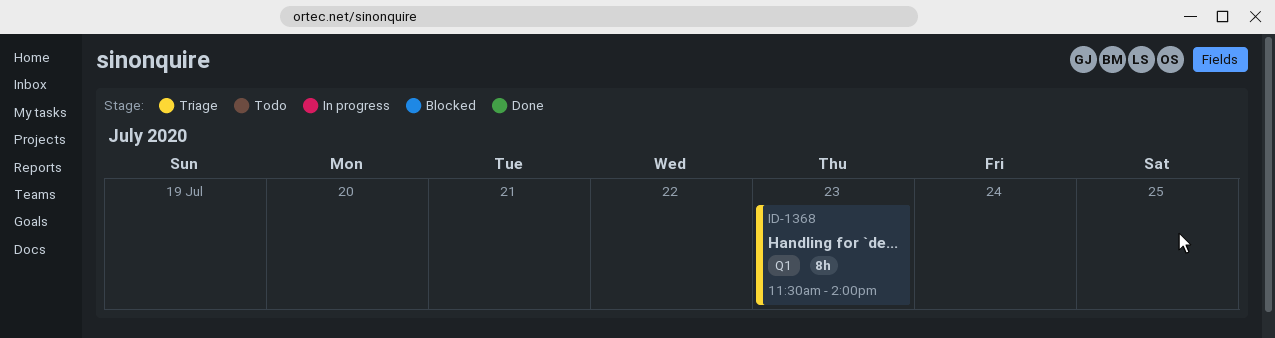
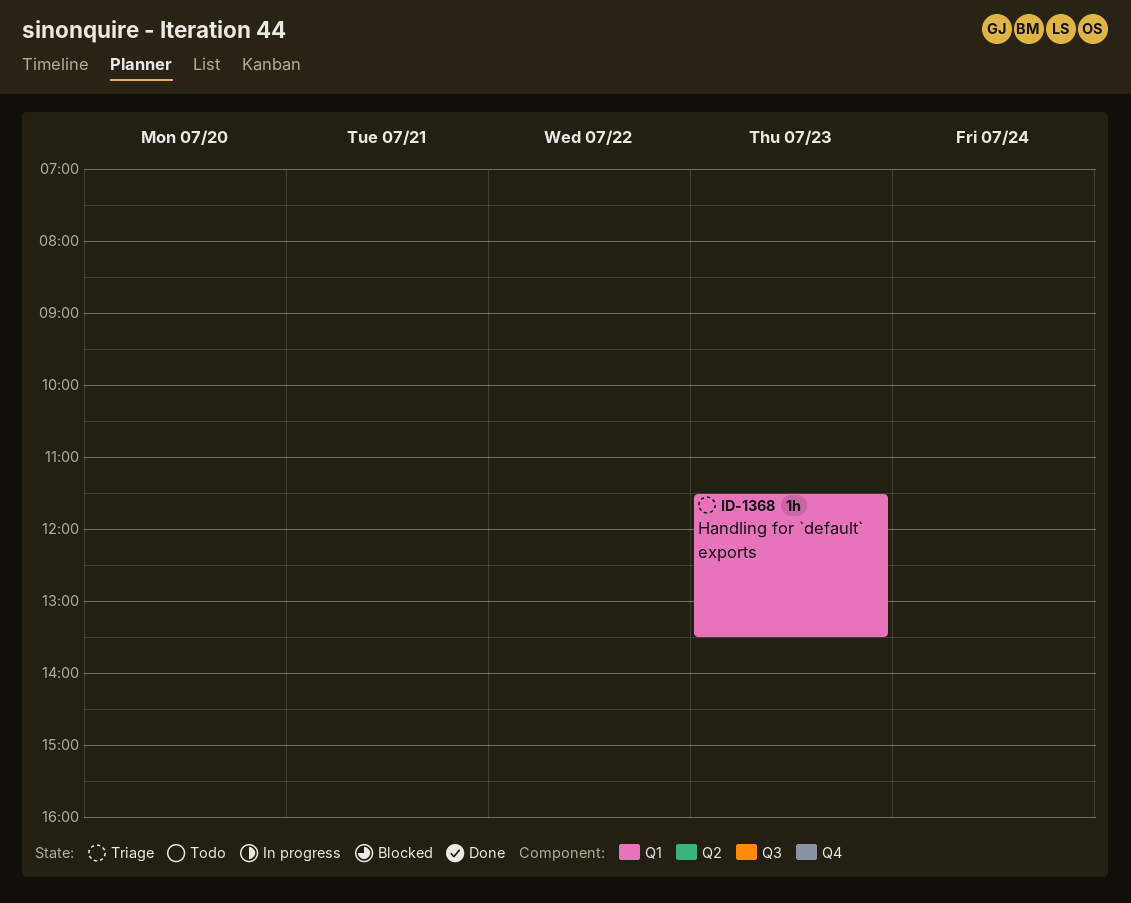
ID-1368, estimate: 8h -> 1h
ID-1368, ends: 14:00 -> 13:30

